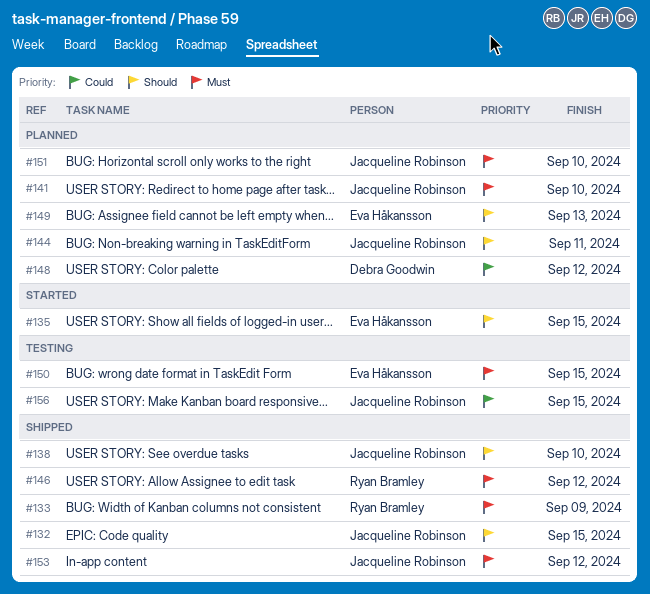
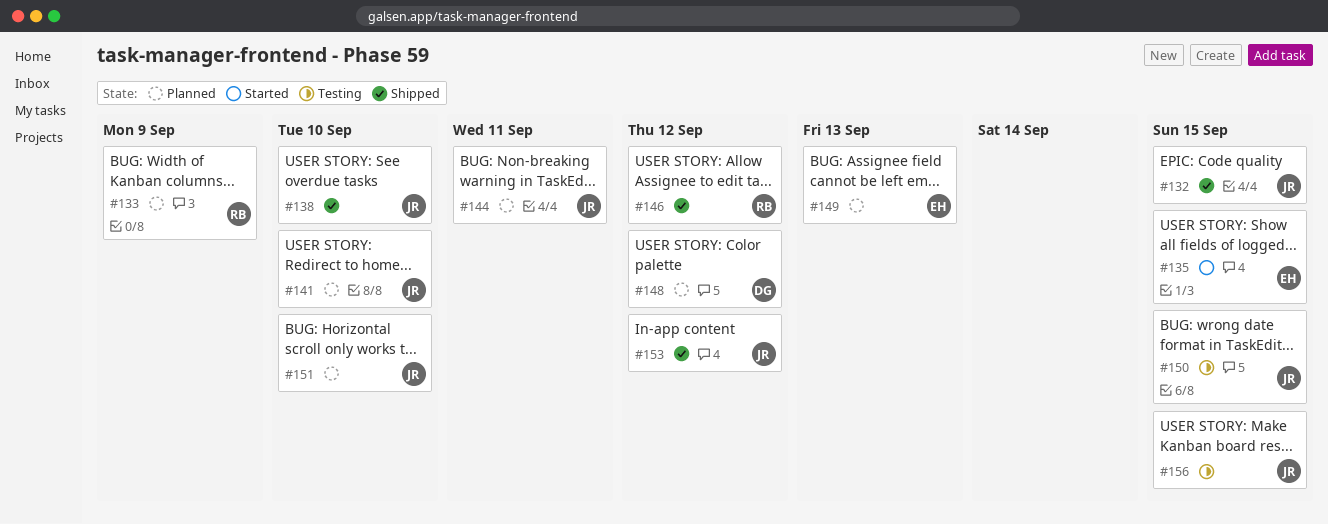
#133, status: Shipped -> Planned
#150, owner: Eva Håkansson -> Jacqueline Robinson

